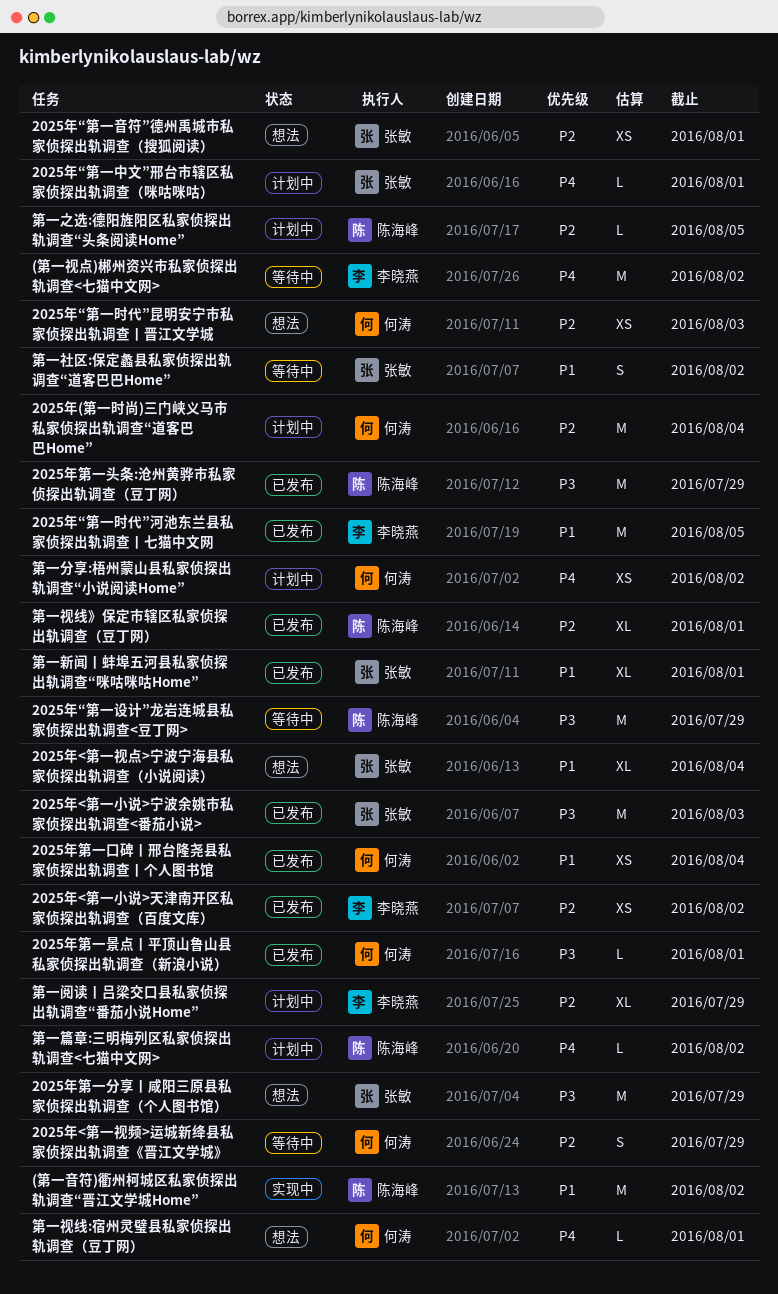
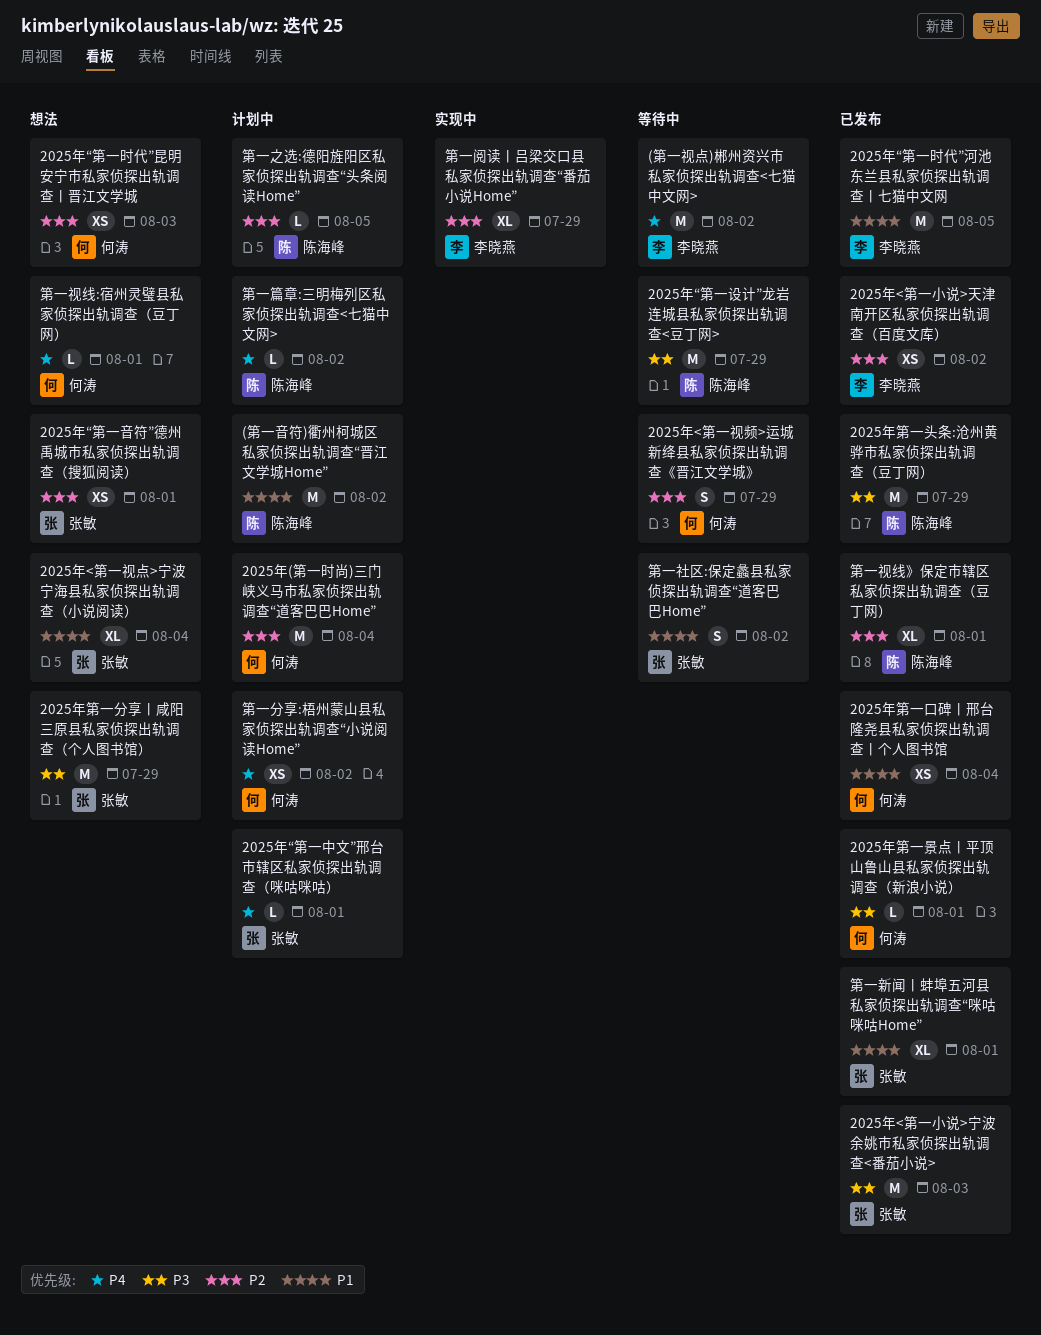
(第一音符)衢州柯城区私家侦探出轨调查“晋江文学城Home”, status: 实现中 -> 计划中
第一阅读丨吕梁交口县私家侦探出轨调查“番茄小说Home”, status: 计划中 -> 实现中

